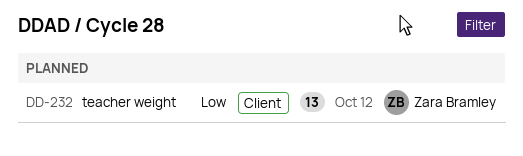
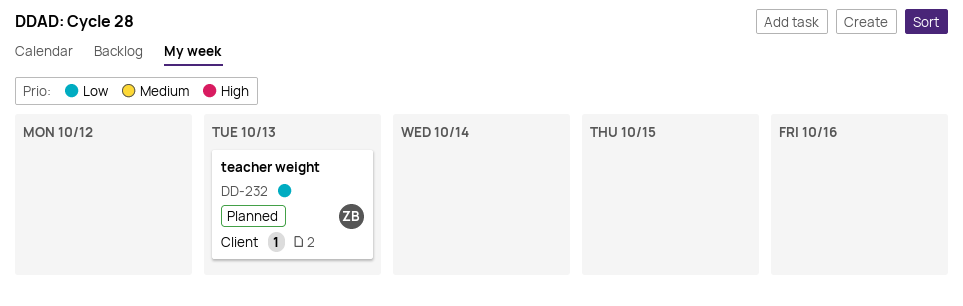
DD-232, estimate: 13 -> 1
DD-232, due: Oct 12 -> Oct 13

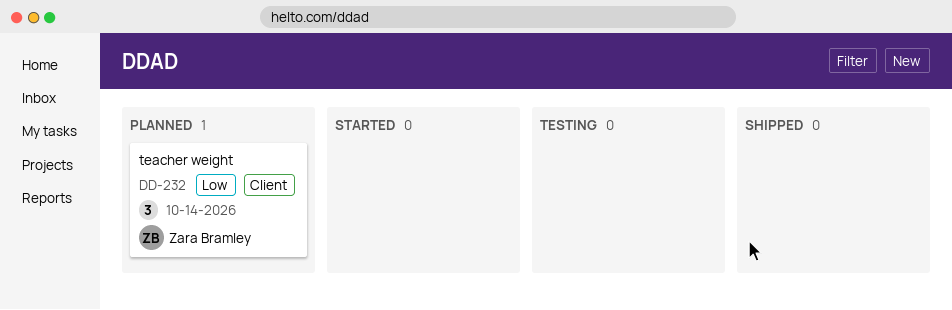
DD-232, estimate: 1 -> 3
DD-232, due: Oct 13 -> Oct 14

